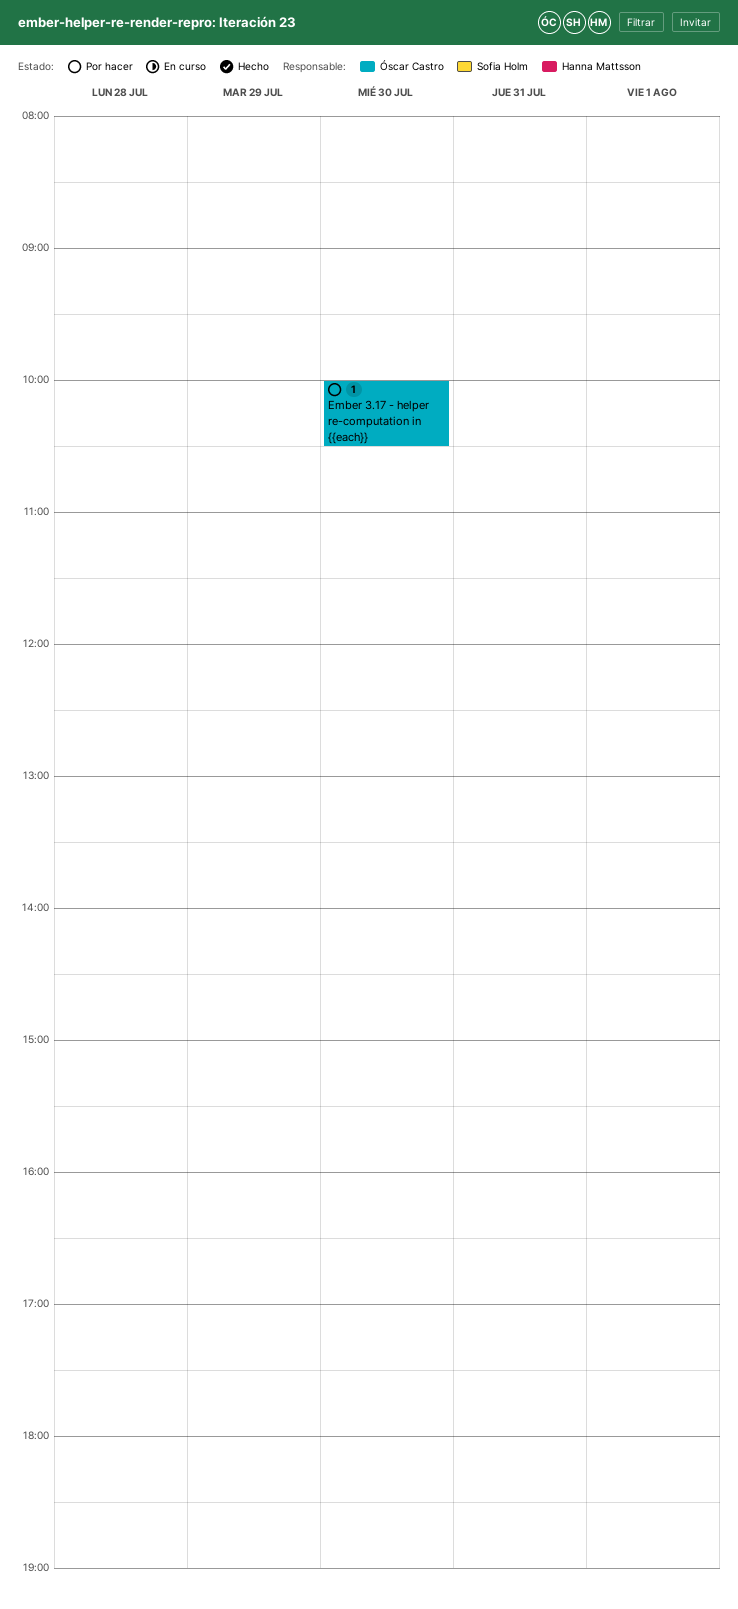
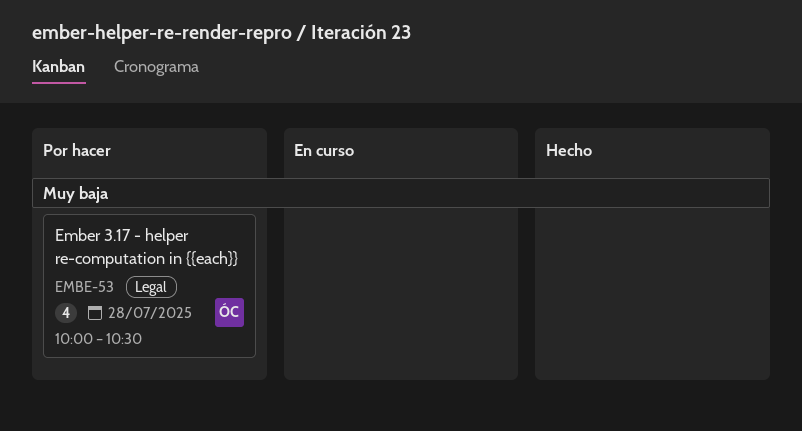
Ember 3.17 - helper re-computation in {{each}}, estimate: 1 -> 4
Ember 3.17 - helper re-computation in {{each}}, day: Jul 30 -> Jul 28

